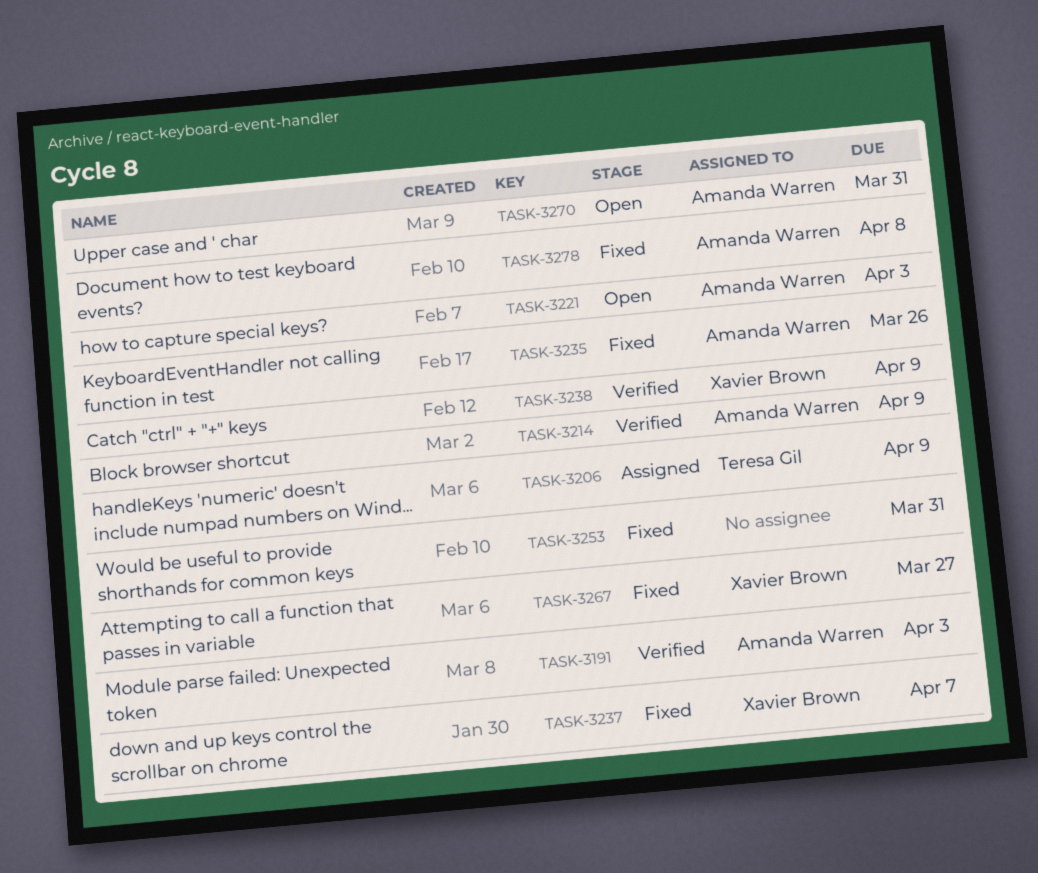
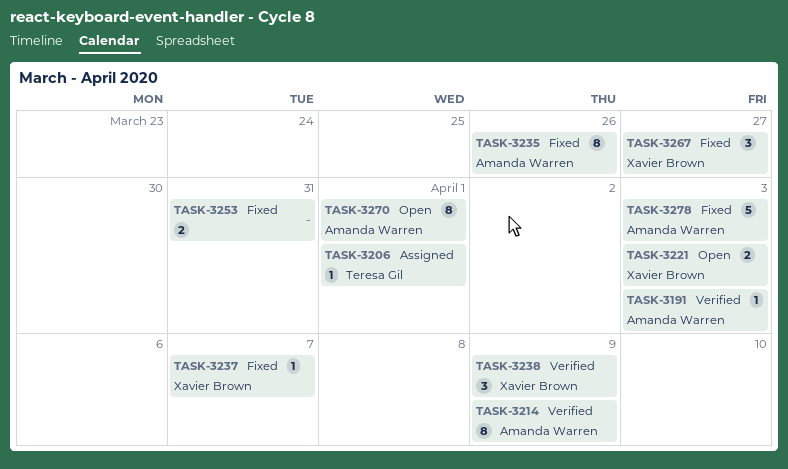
TASK-3206, due: Apr 9 -> Apr 1
TASK-3221, owner: Amanda Warren -> Xavier Brown
TASK-3270, due: Mar 31 -> Apr 1
TASK-3278, due: Apr 8 -> Apr 3

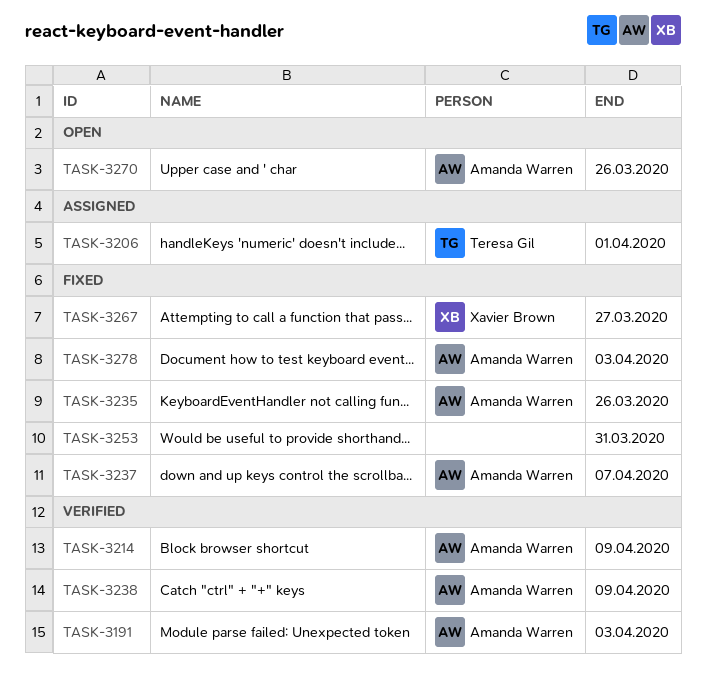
TASK-3221: present -> none
TASK-3237, owner: Xavier Brown -> Amanda Warren
TASK-3238, owner: Xavier Brown -> Amanda Warren
TASK-3270, due: Apr 1 -> Mar 26

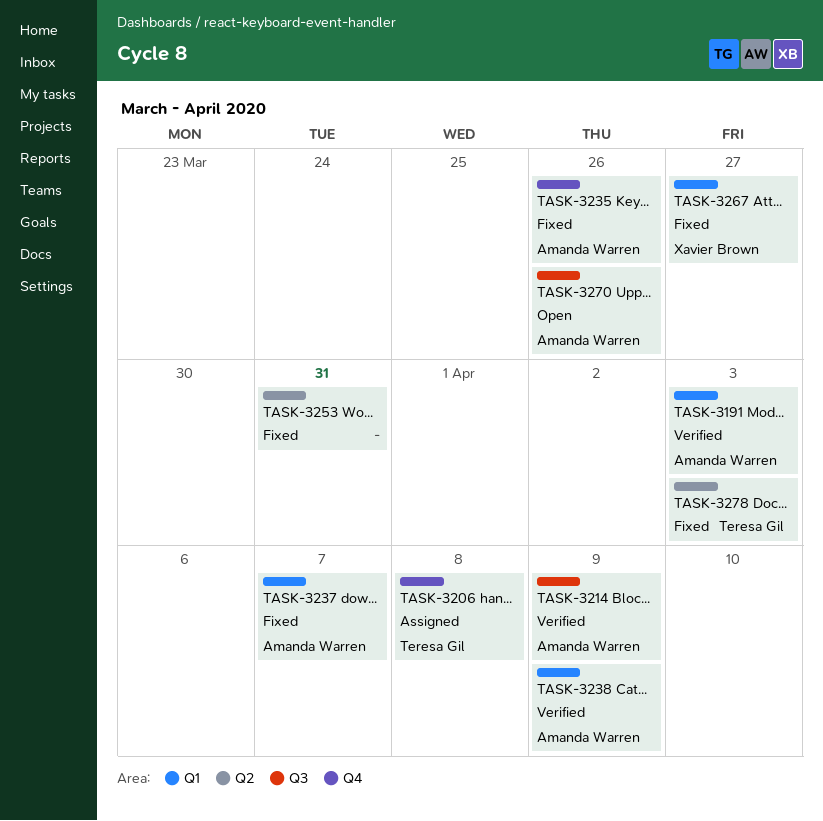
TASK-3206, due: Apr 1 -> Apr 8
TASK-3278, owner: Amanda Warren -> Teresa Gil

